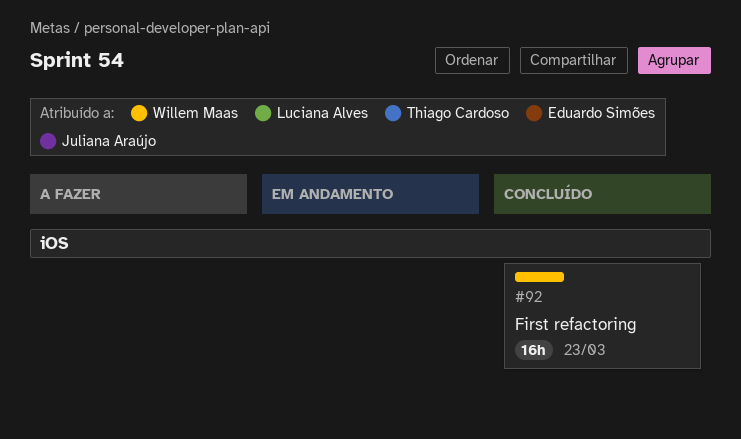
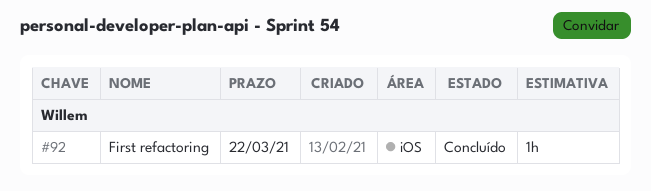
#92, estimate: 16h -> 1h
#92, due: Mar 23 -> Mar 22

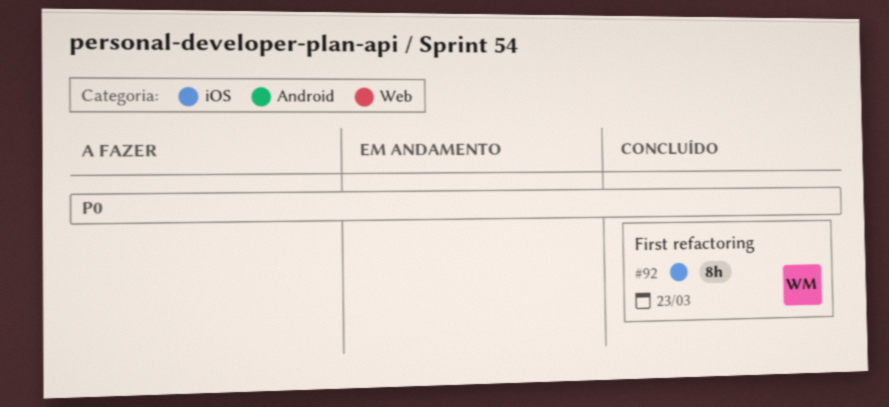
#92, estimate: 1h -> 8h
#92, due: Mar 22 -> Mar 23

